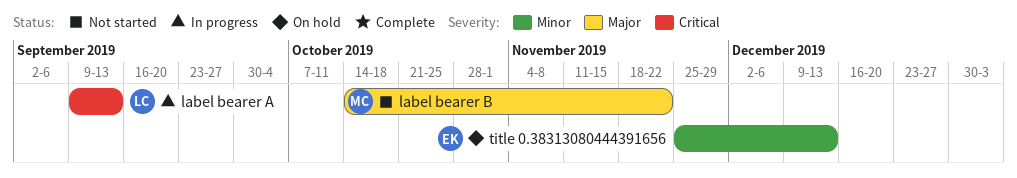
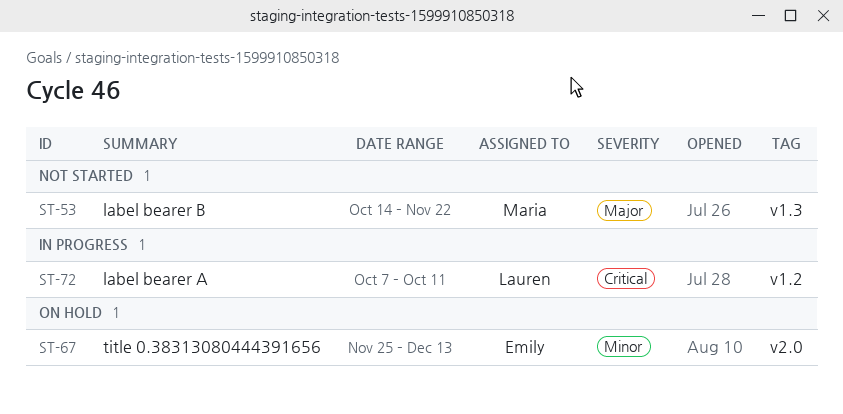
label bearer A, start: Sep 9 -> Oct 7
label bearer A, due: Sep 13 -> Oct 11

